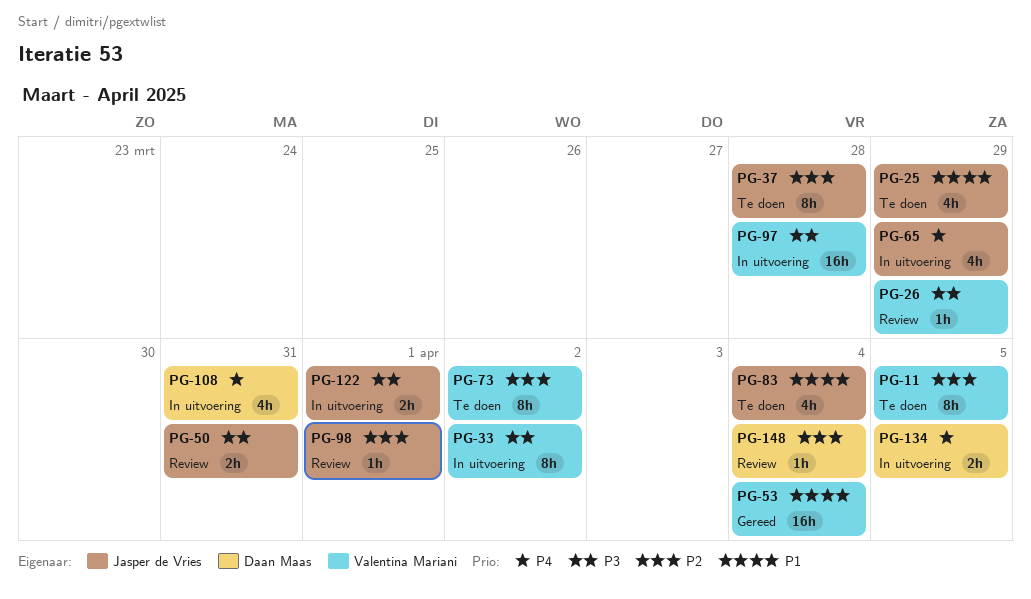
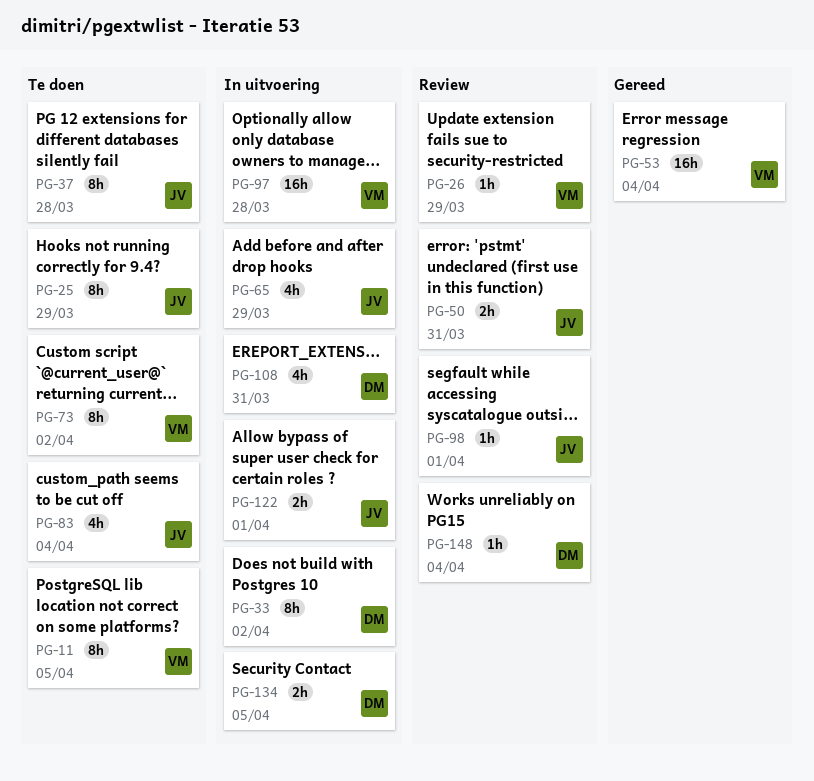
PG-25, estimate: 4h -> 8h
PG-33, owner: Valentina Mariani -> Daan Maas

